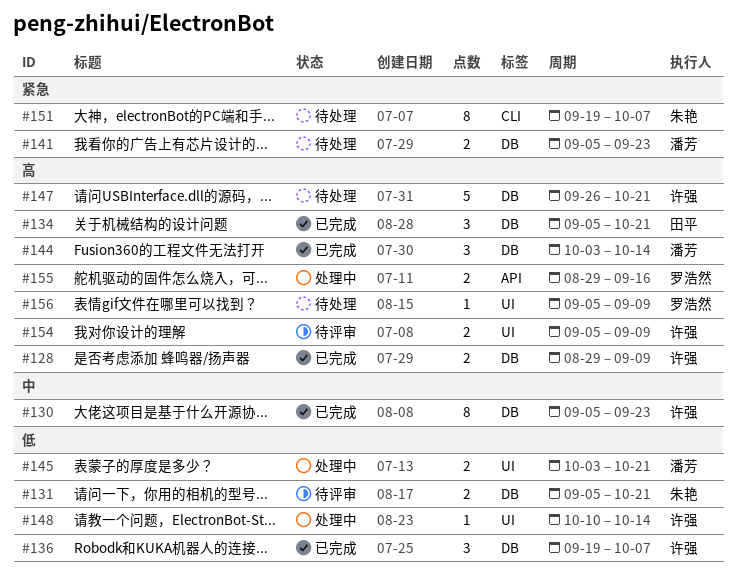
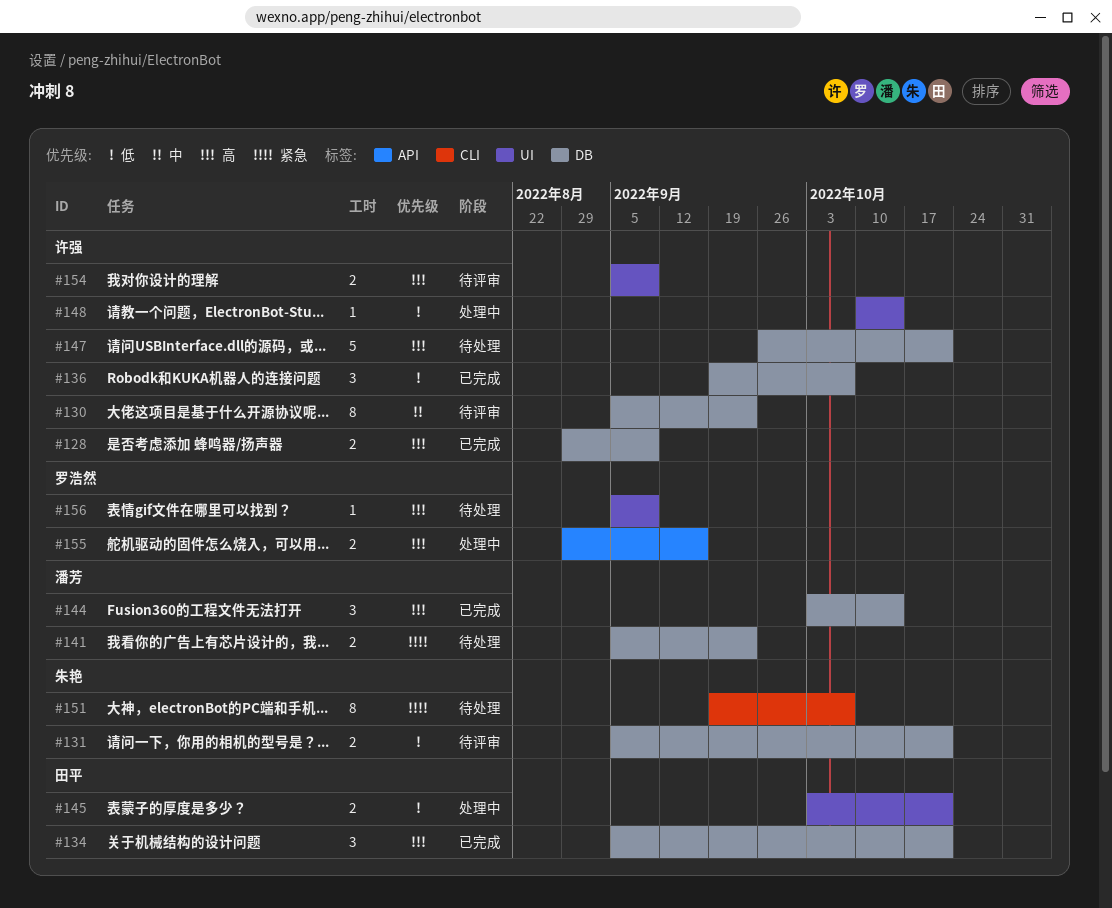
#130, status: 已完成 -> 待评审
#145, owner: 潘芳 -> 田平

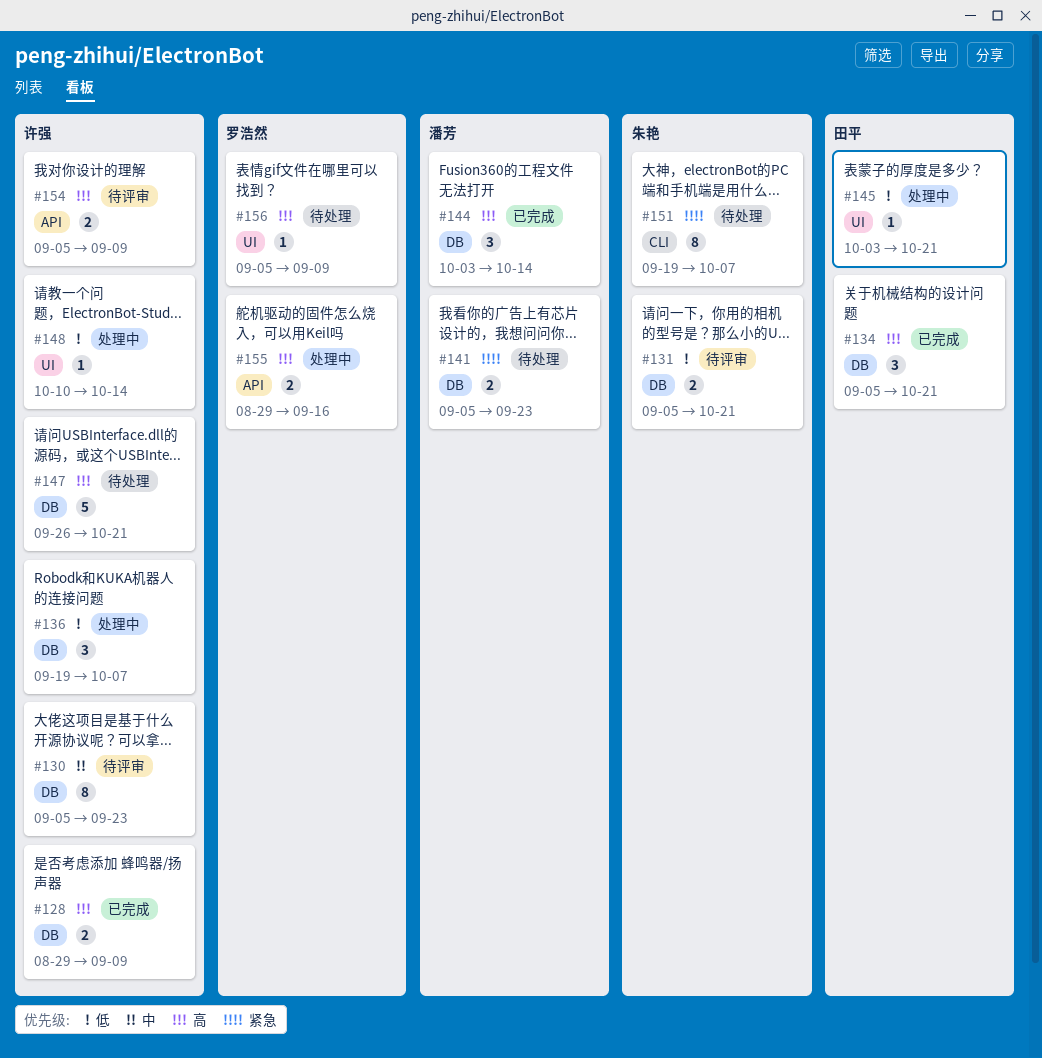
#136, status: 已完成 -> 处理中
#145, estimate: 2 -> 1
#154, label: UI -> API

